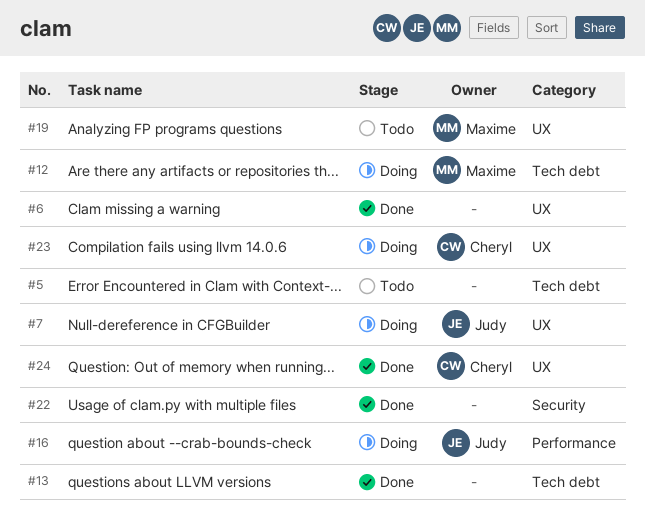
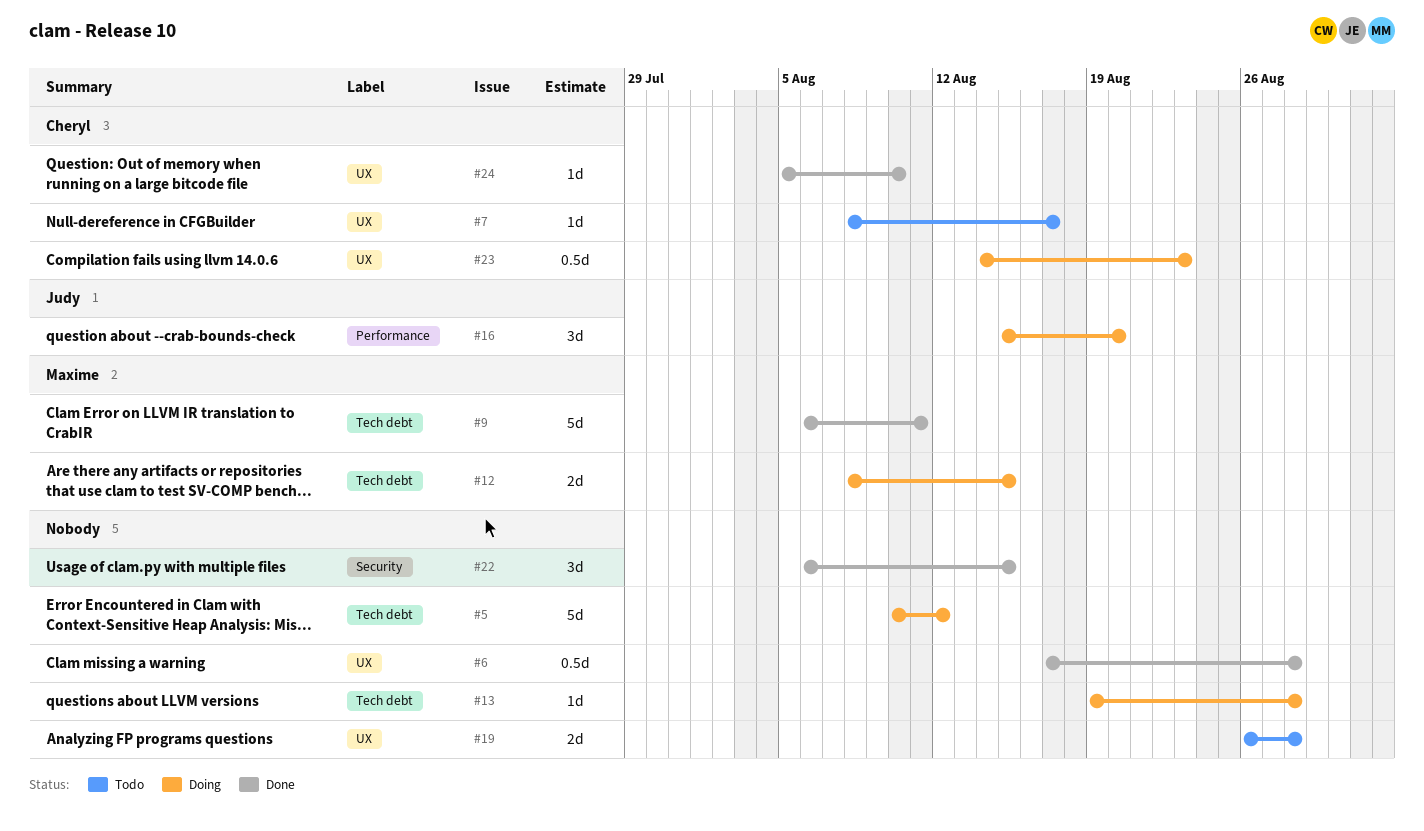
#5, status: Todo -> Doing
#7, status: Doing -> Todo
#7, owner: Judy -> Cheryl
#9: none -> present
#13, status: Done -> Doing
#19, owner: Maxime -> none

